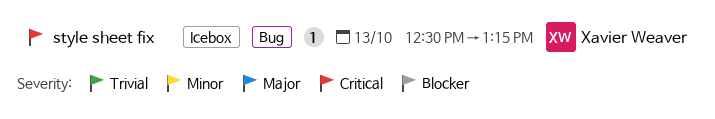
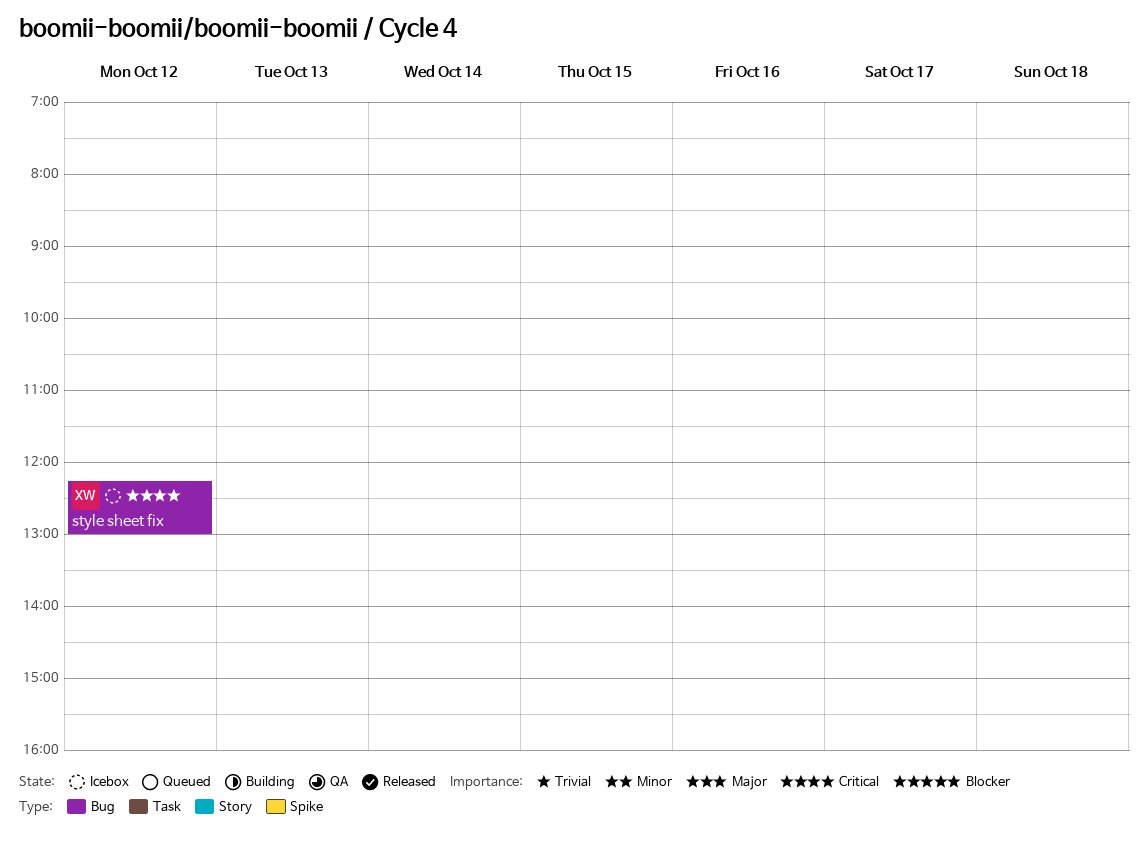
style sheet fix, day: Oct 13 -> Oct 12
style sheet fix, begins: 12:30 -> 12:15
style sheet fix, ends: 13:15 -> 13:00

